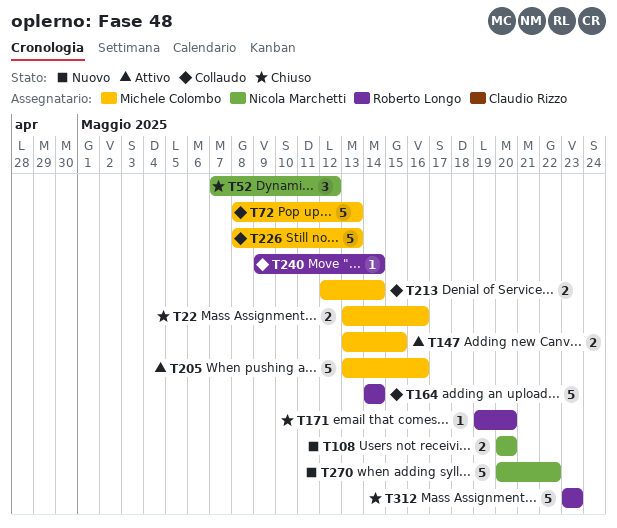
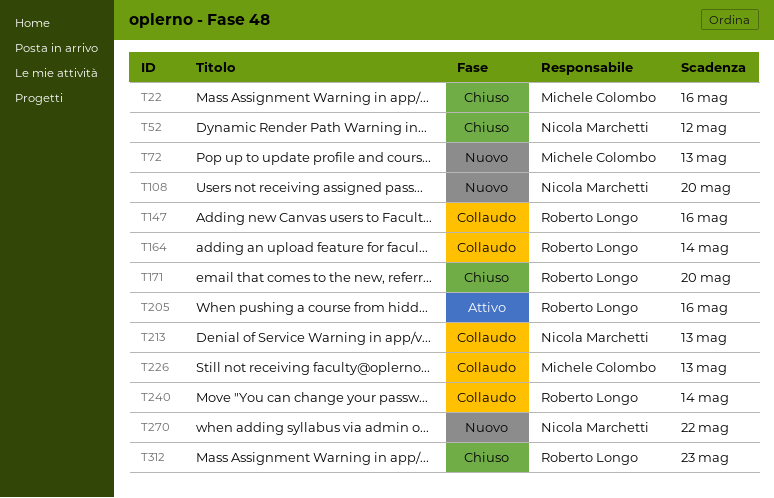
T72, status: Collaudo -> Nuovo
T147, status: Attivo -> Collaudo
T147, owner: Michele Colombo -> Roberto Longo
T147, due: May 15 -> May 16
T205, owner: Michele Colombo -> Roberto Longo
T213, owner: Michele Colombo -> Nicola Marchetti
T213, due: May 14 -> May 13

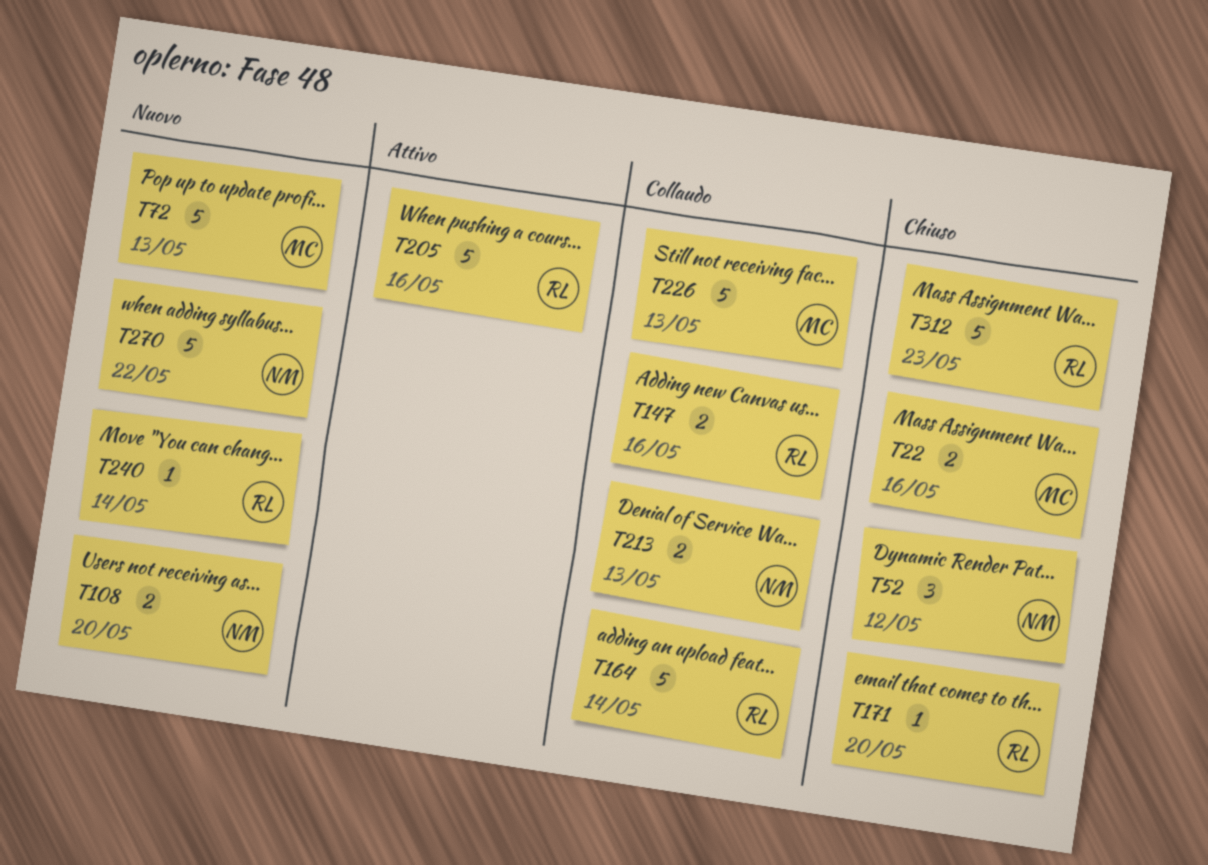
T240, status: Collaudo -> Nuovo

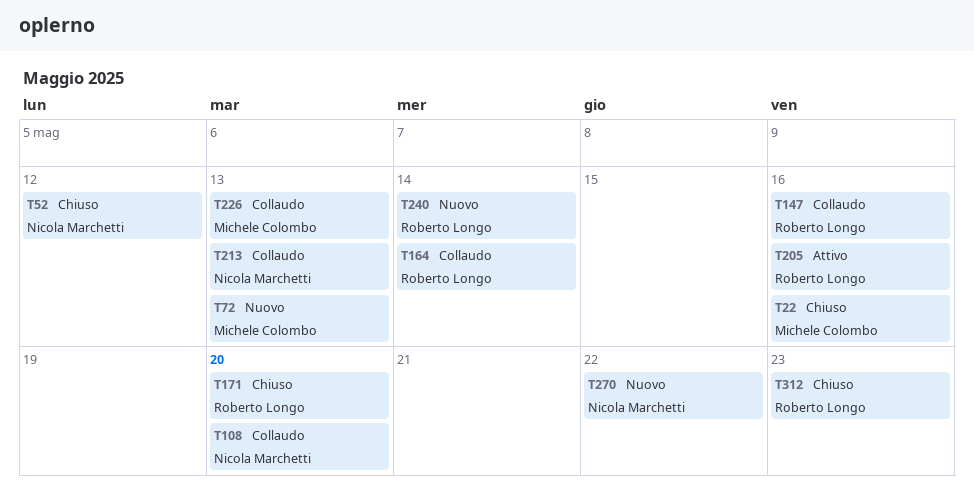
T108, status: Nuovo -> Collaudo

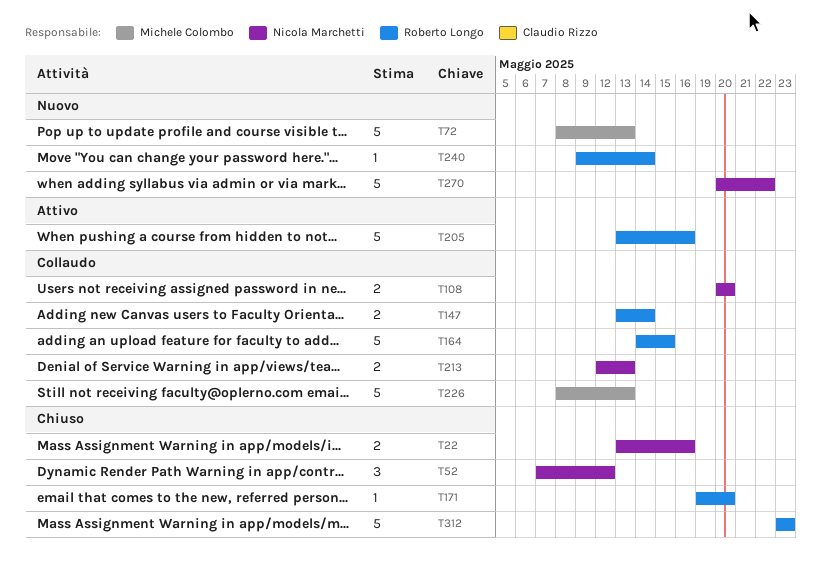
T22, owner: Michele Colombo -> Nicola Marchetti
T147, due: May 16 -> May 14
T164, due: May 14 -> May 15

